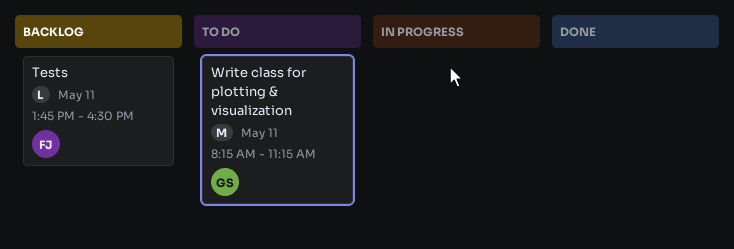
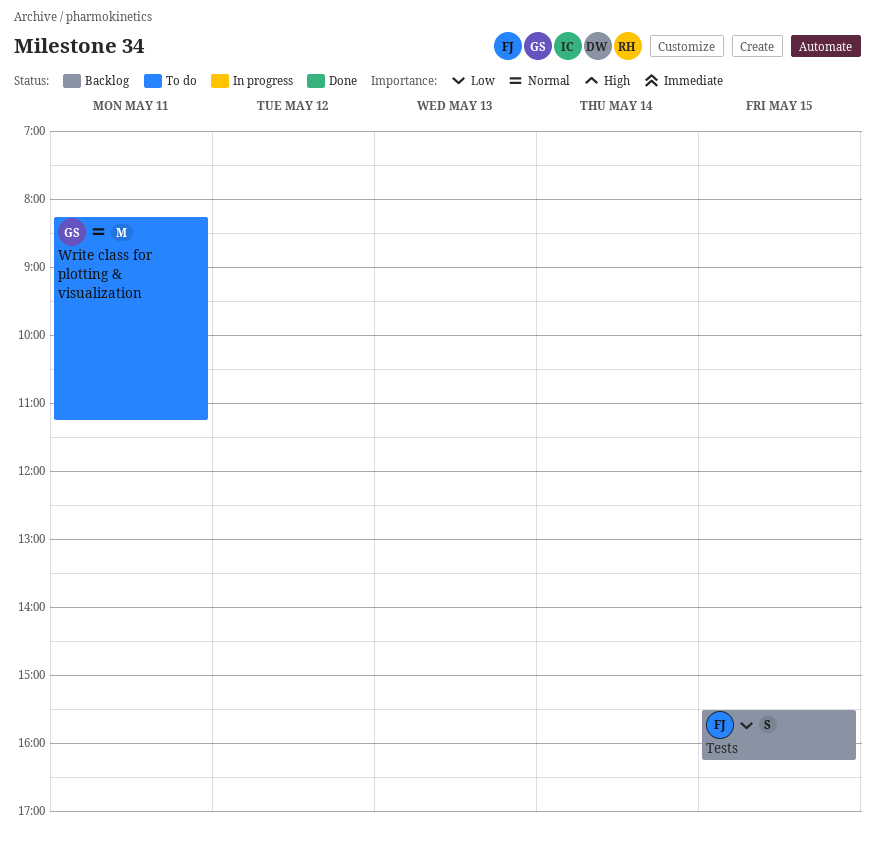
Tests, estimate: L -> S
Tests, day: May 11 -> May 15
Tests, begins: 13:45 -> 15:30
Tests, ends: 16:30 -> 16:15

